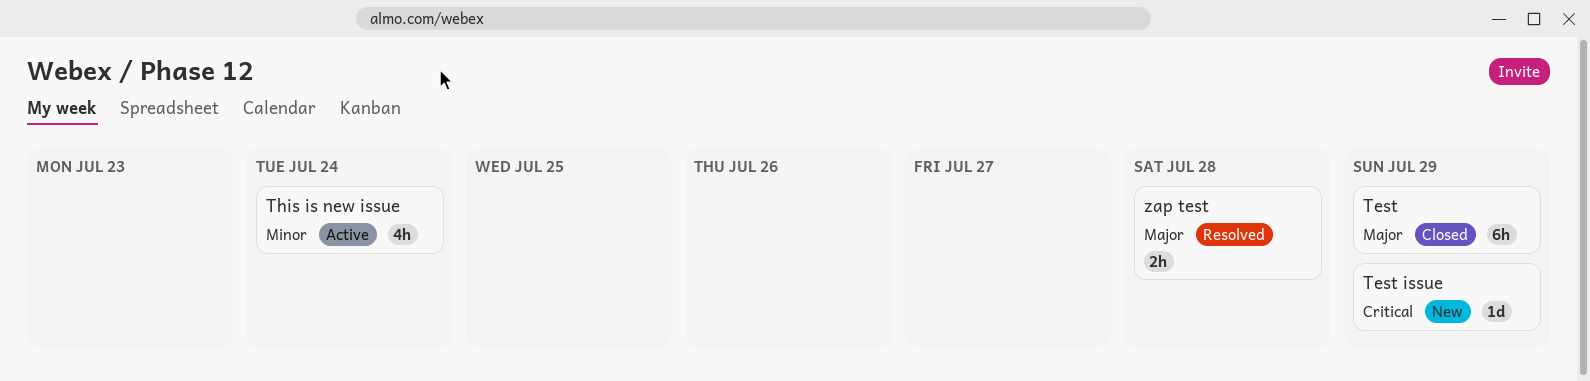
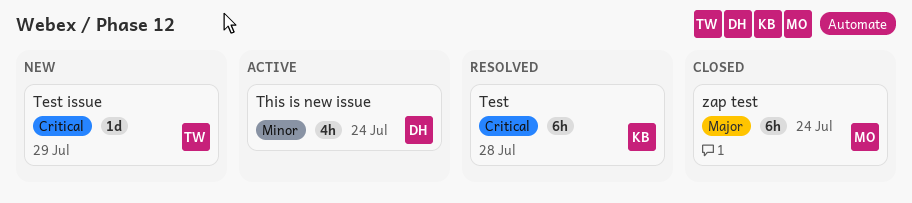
Test, status: Closed -> Resolved
Test, priority: Major -> Critical
Test, due: Jul 29 -> Jul 28
zap test, status: Resolved -> Closed
zap test, estimate: 2h -> 6h
zap test, due: Jul 28 -> Jul 24

